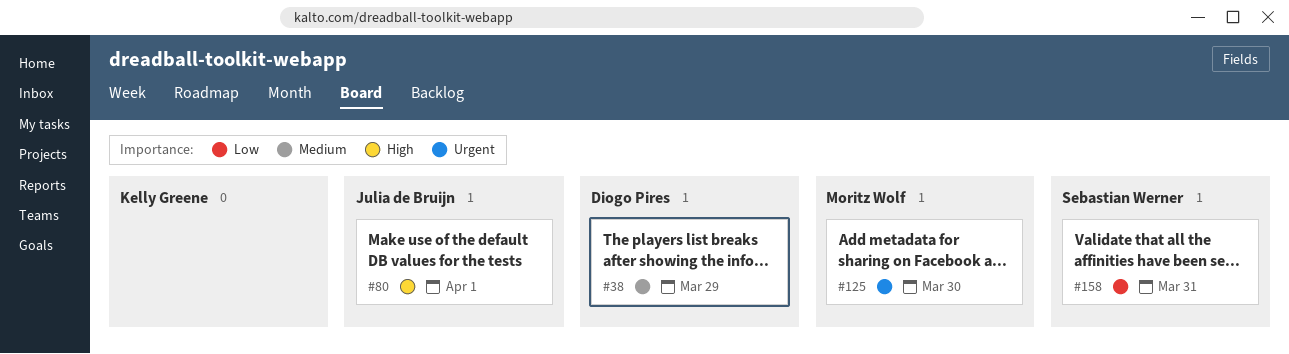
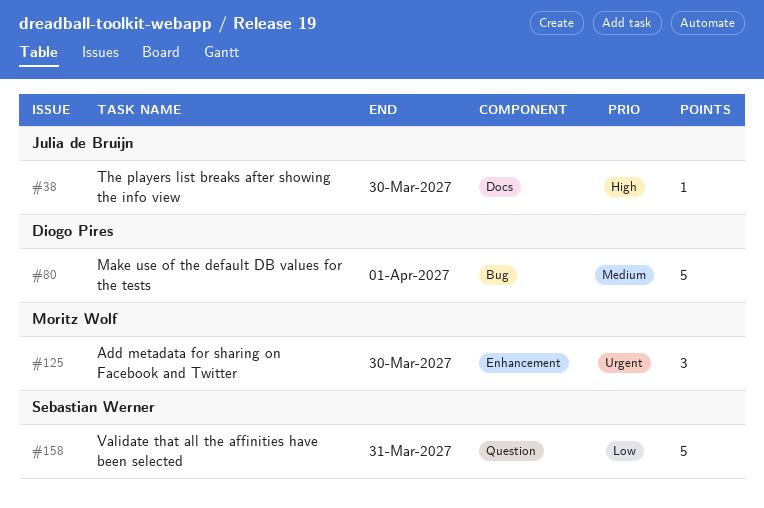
#38, owner: Diogo Pires -> Julia de Bruijn
#38, priority: Medium -> High
#38, due: Mar 29 -> Mar 30
#80, owner: Julia de Bruijn -> Diogo Pires
#80, priority: High -> Medium

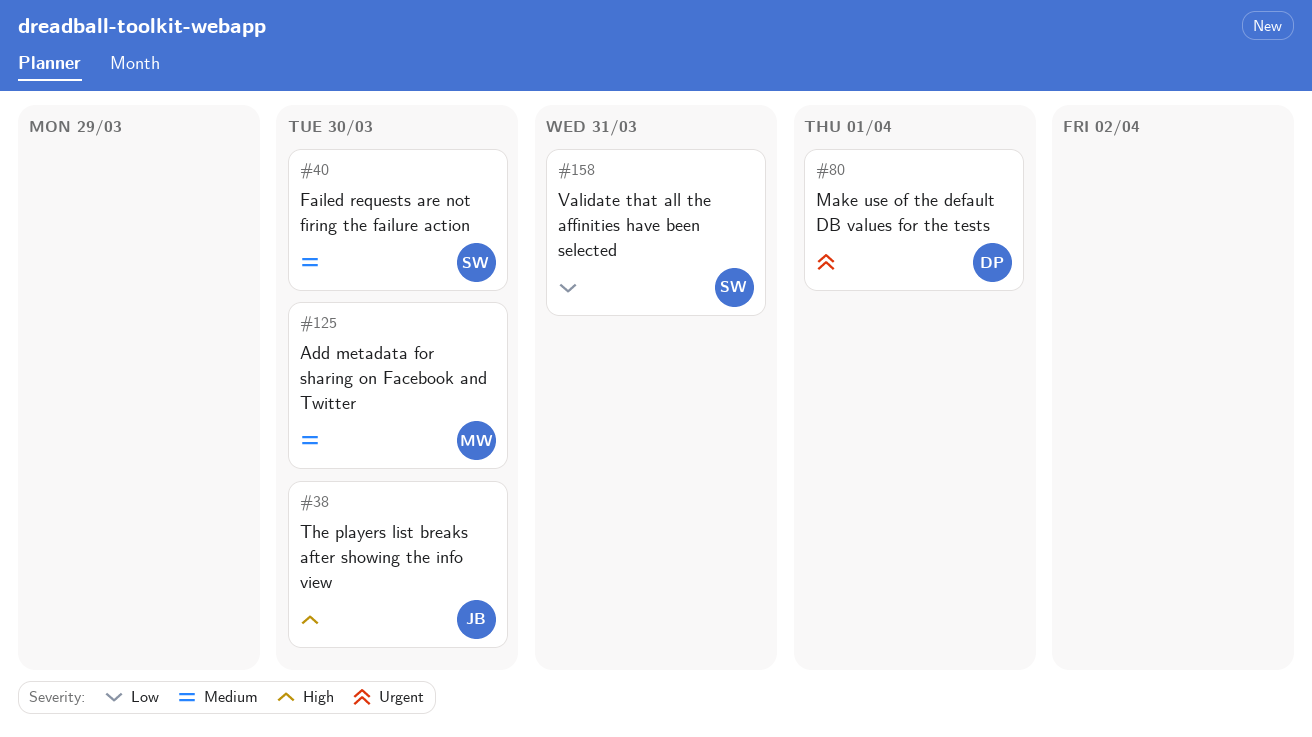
#40: none -> present
#80, priority: Medium -> Urgent
#125, priority: Urgent -> Medium

